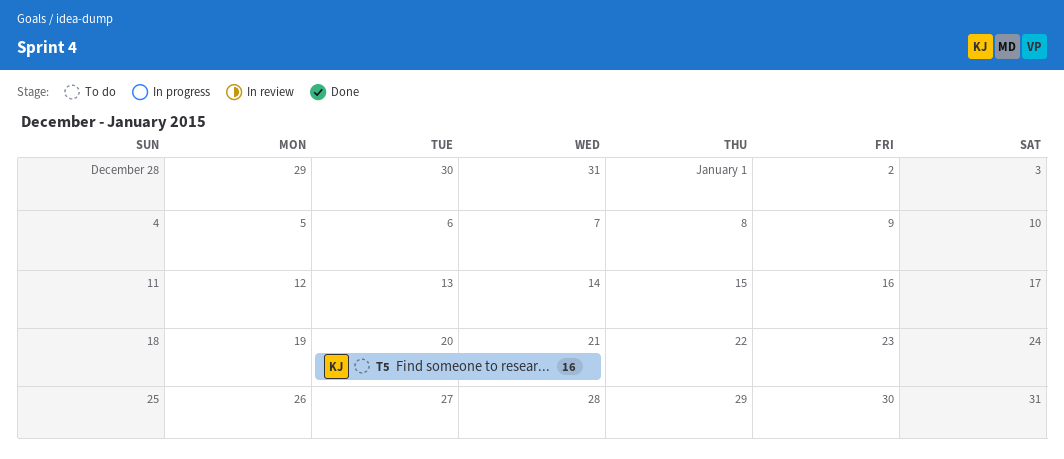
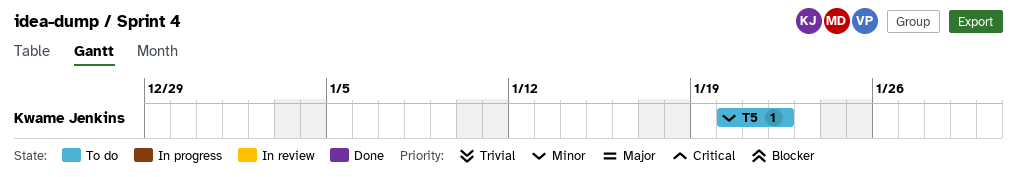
T5, estimate: 16 -> 1
T5, due: Jan 21 -> Jan 22

